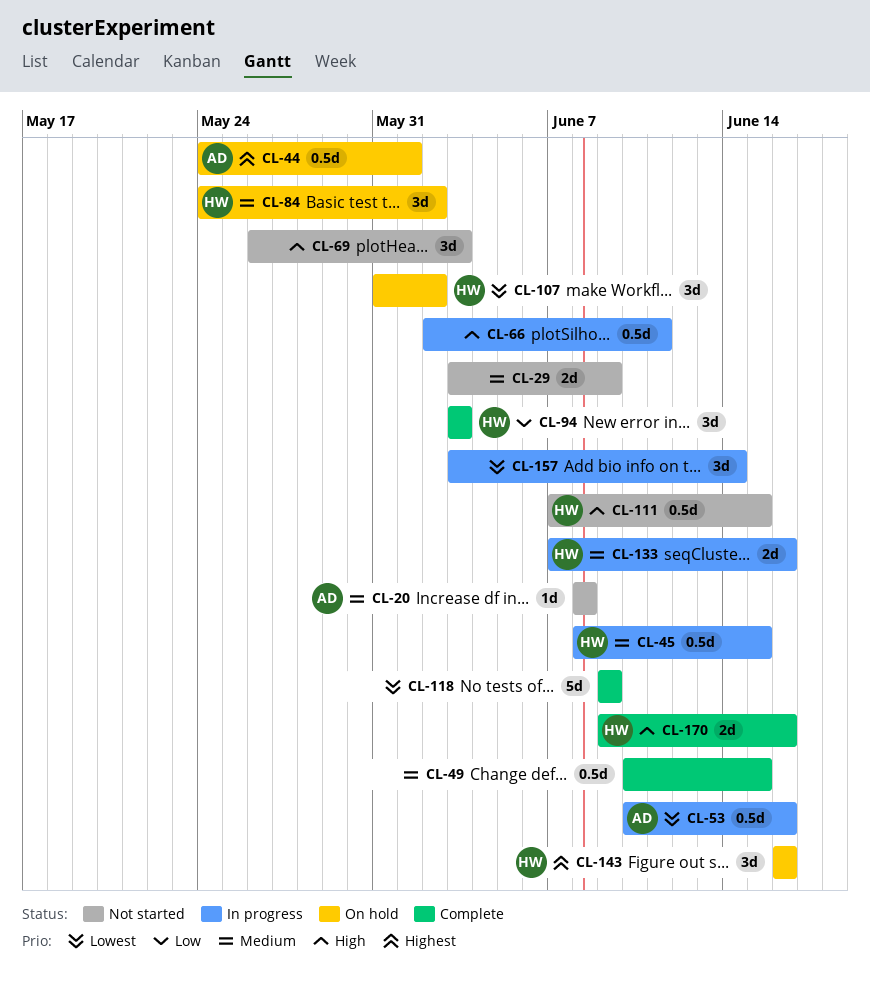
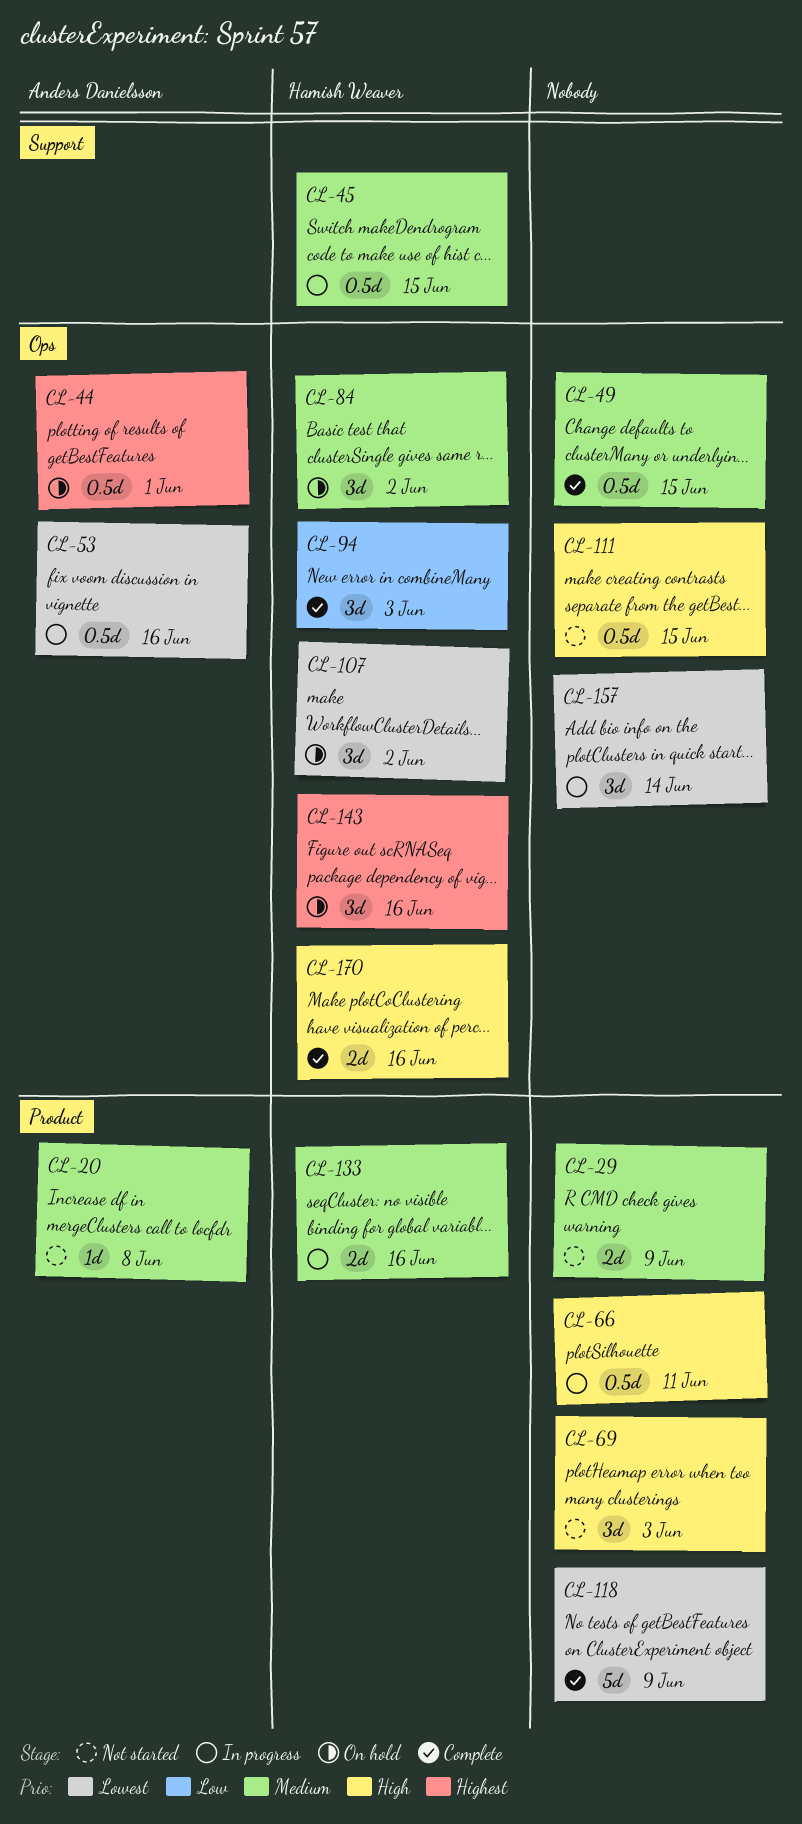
CL-111, owner: Hamish Weaver -> none

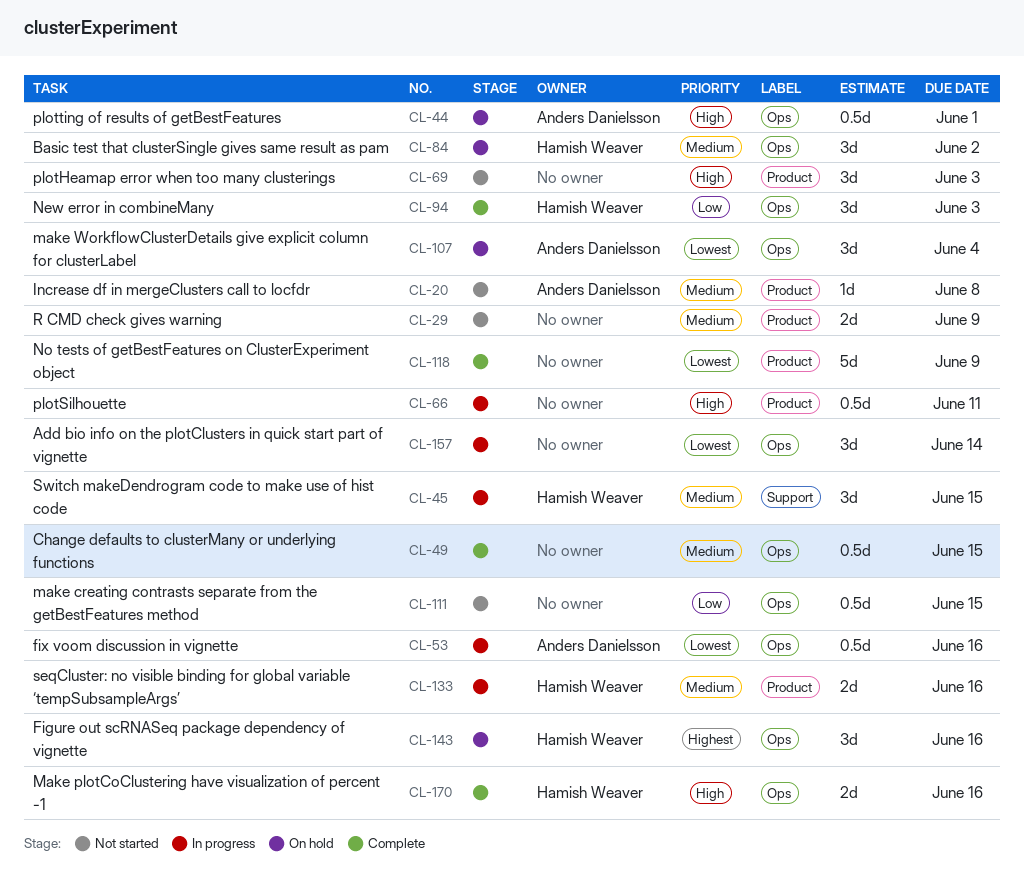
CL-44, priority: Highest -> High
CL-45, estimate: 0.5d -> 3d
CL-107, owner: Hamish Weaver -> Anders Danielsson
CL-107, due: Jun 2 -> Jun 4
CL-111, priority: High -> Low

